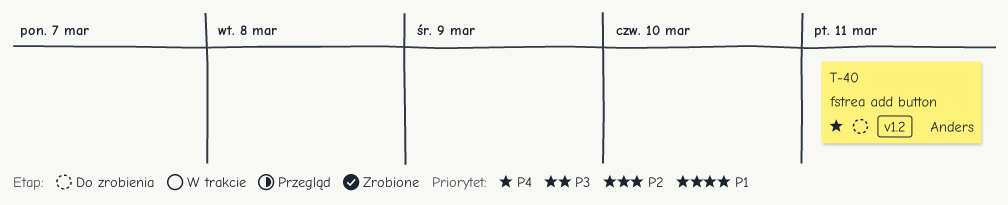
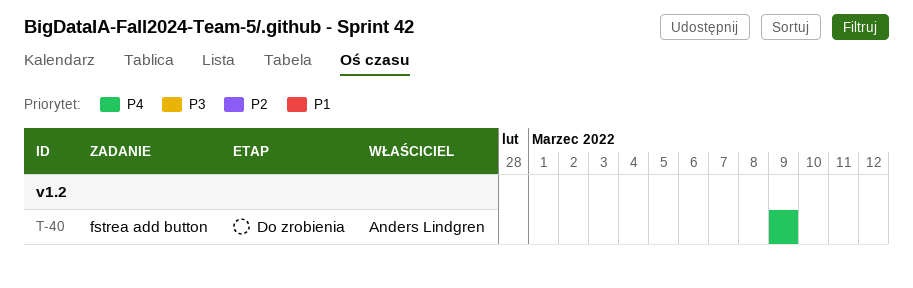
T-40, due: Mar 11 -> Mar 9

